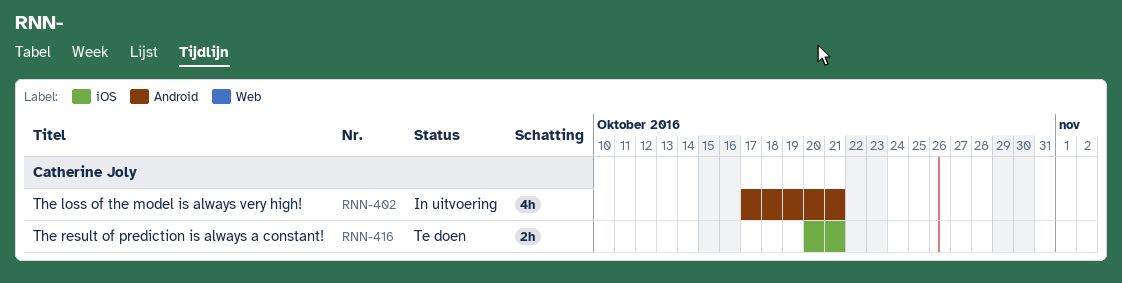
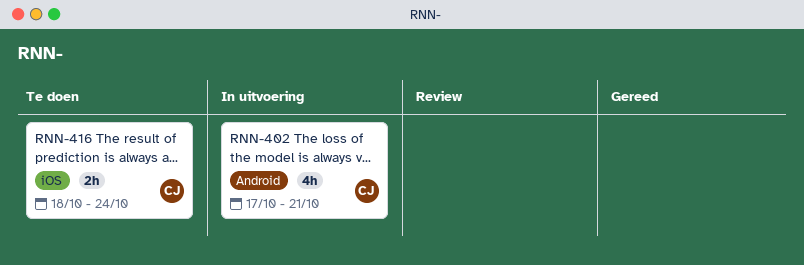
RNN-416, start: Oct 20 -> Oct 18
RNN-416, due: Oct 21 -> Oct 24

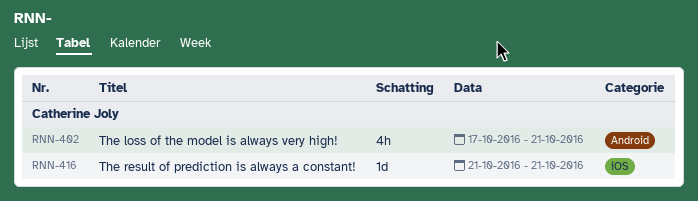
RNN-416, estimate: 2h -> 1d
RNN-416, start: Oct 18 -> Oct 21
RNN-416, due: Oct 24 -> Oct 21

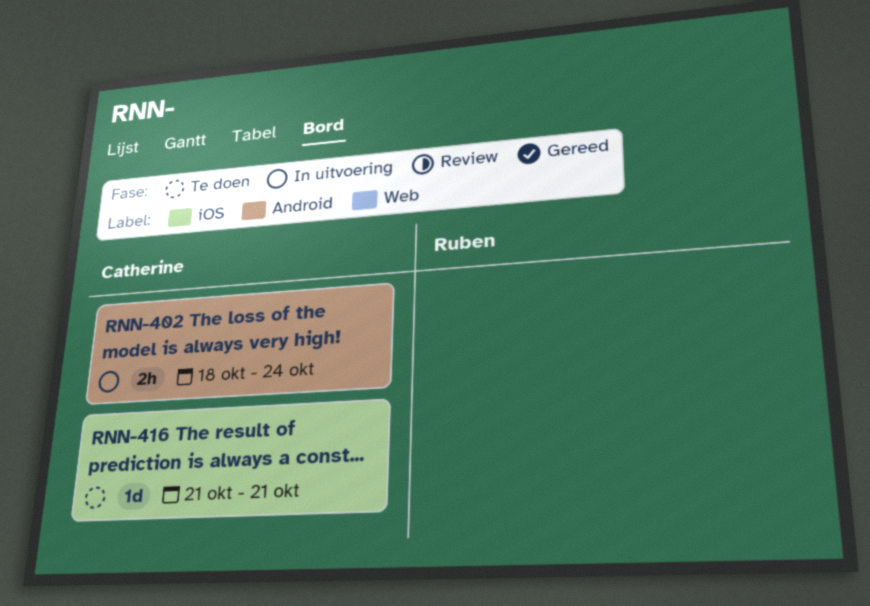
RNN-402, estimate: 4h -> 2h
RNN-402, start: Oct 17 -> Oct 18
RNN-402, due: Oct 21 -> Oct 24

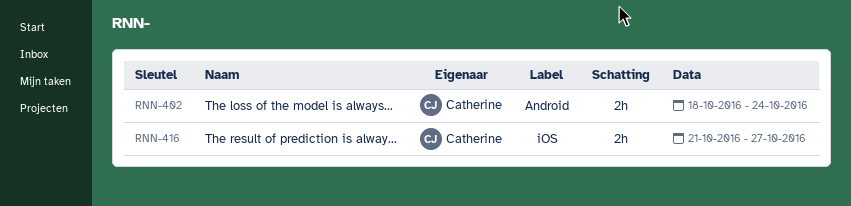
RNN-416, estimate: 1d -> 2h
RNN-416, due: Oct 21 -> Oct 27

